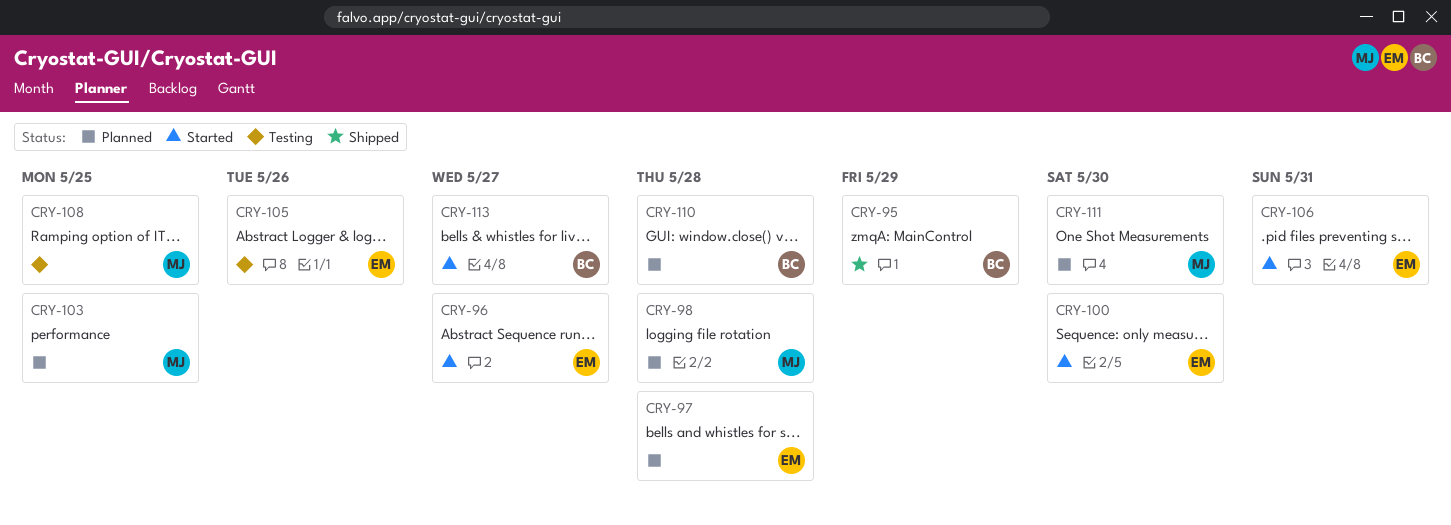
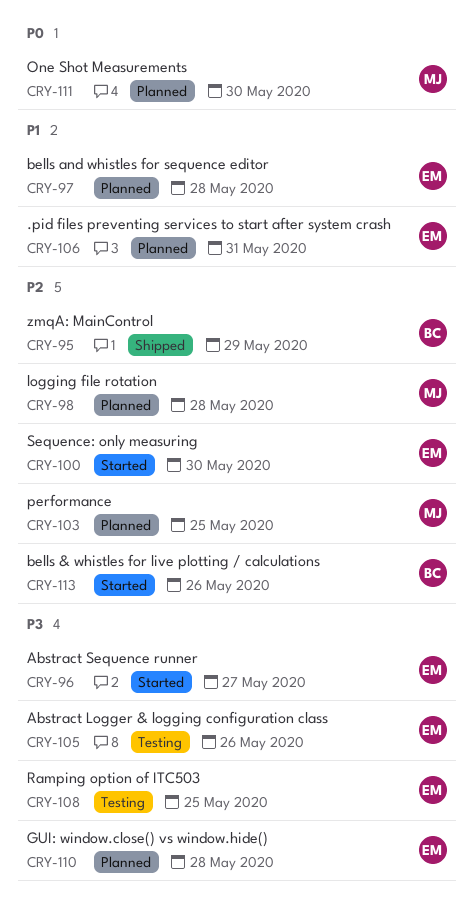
CRY-106, status: Started -> Planned
CRY-108, owner: MJ -> EM
CRY-110, owner: BC -> EM
CRY-113, due: May 27 -> May 26

